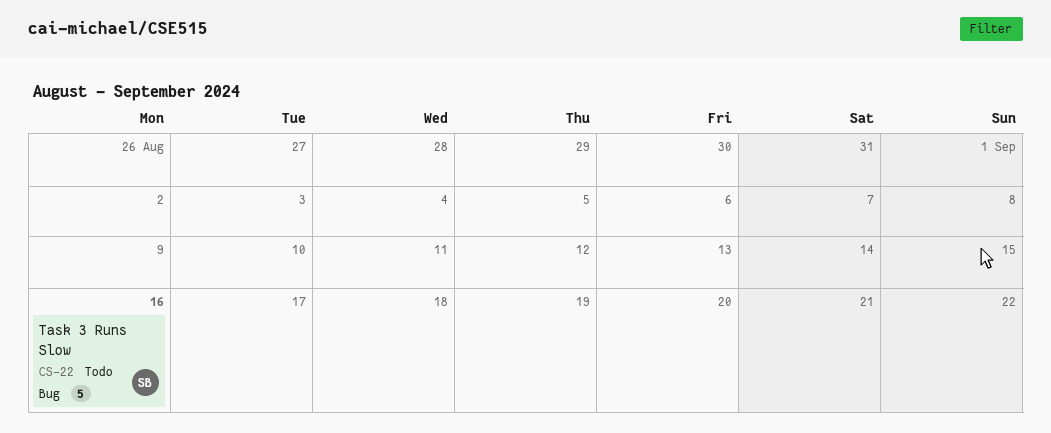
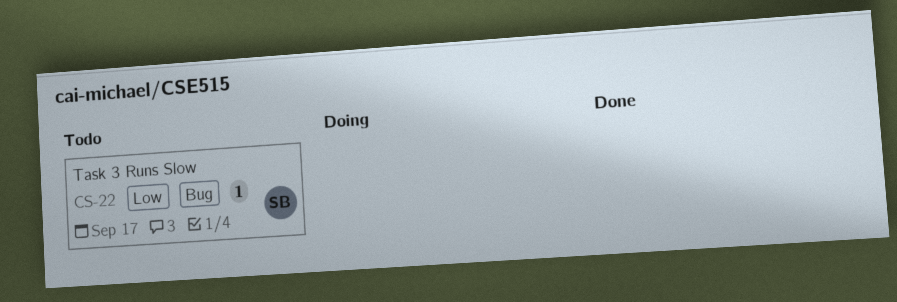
CS-22, estimate: 5 -> 1
CS-22, due: Sep 16 -> Sep 17

